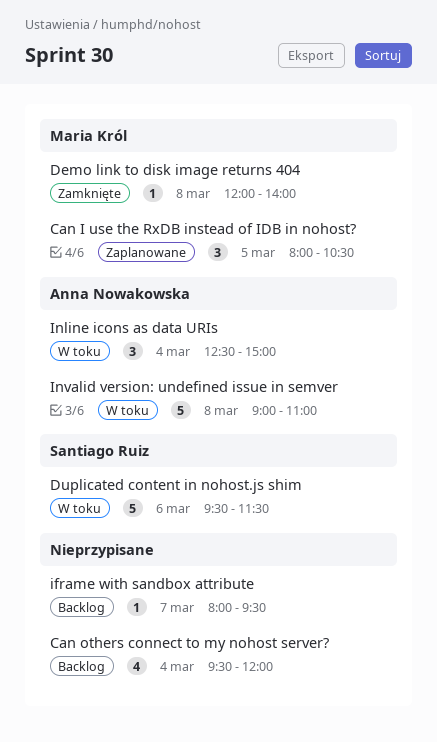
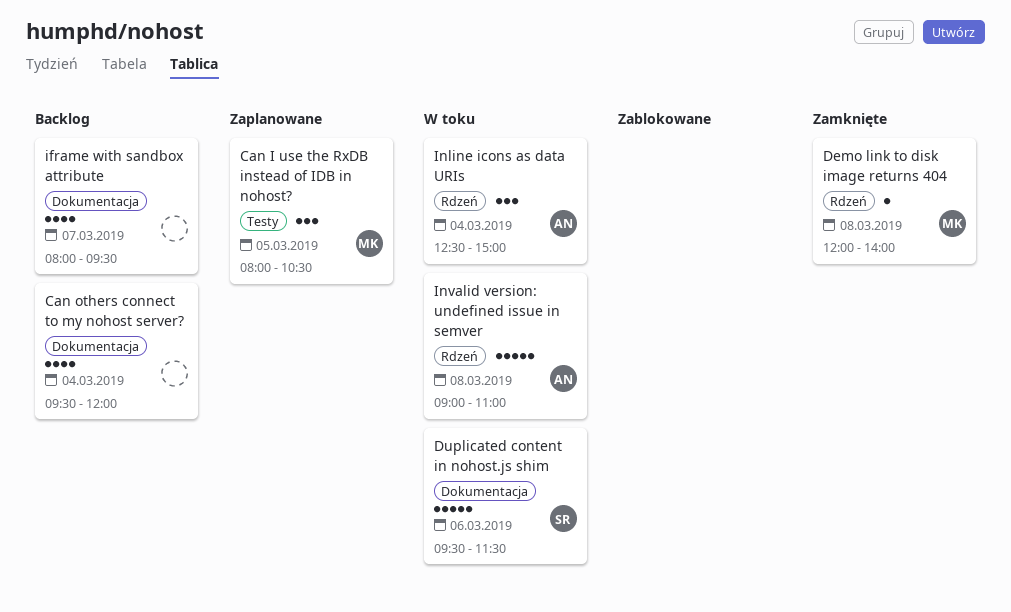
iframe with sandbox attribute, estimate: 1 -> 4

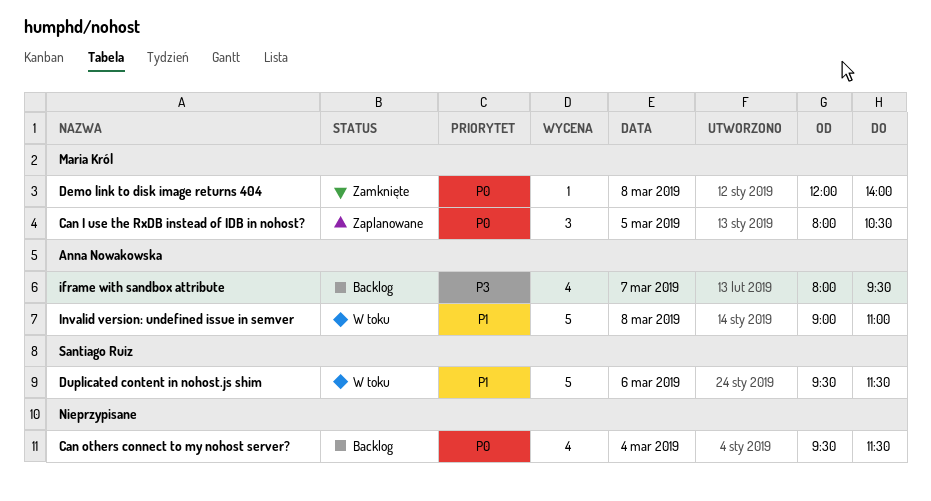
Can others connect to my nohost server?, ends: 12:00 -> 11:30
iframe with sandbox attribute, owner: none -> Anna Nowakowska
Inline icons as data URIs: present -> none

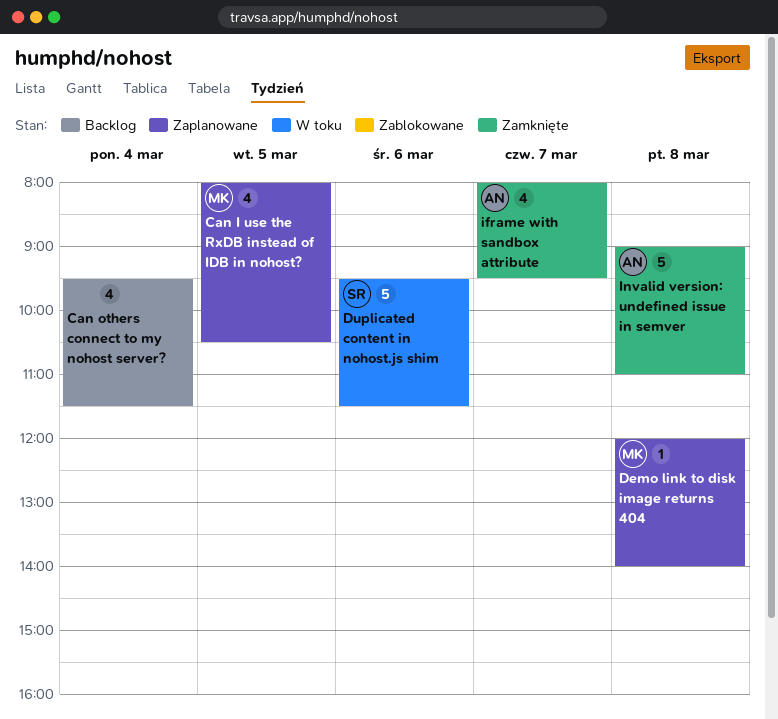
Can I use the RxDB instead of IDB in nohost?, estimate: 3 -> 4
Demo link to disk image returns 404, status: Zamknięte -> Zaplanowane
iframe with sandbox attribute, status: Backlog -> Zamknięte
Invalid version: undefined issue in semver, status: W toku -> Zamknięte

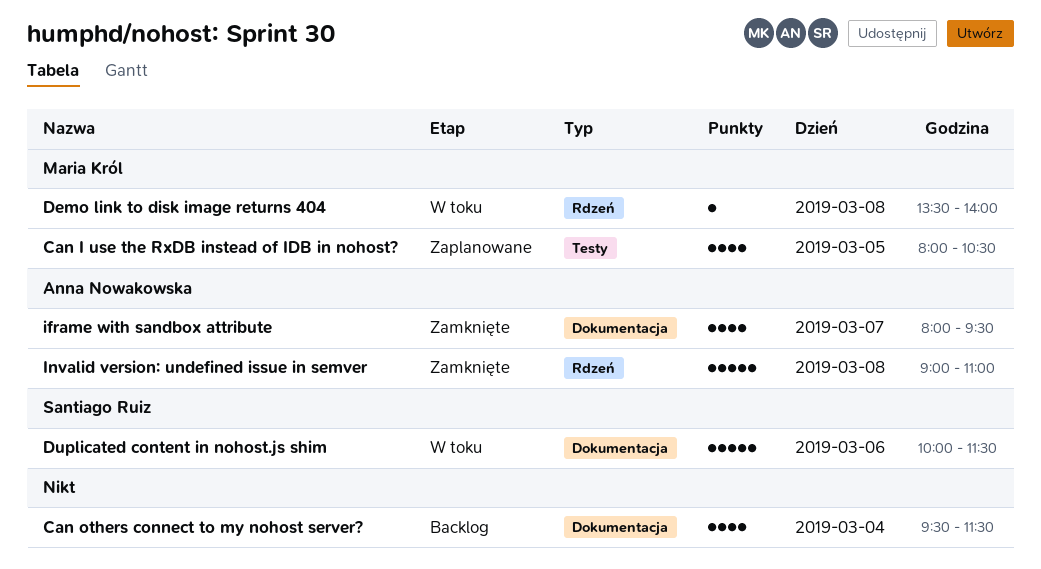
Demo link to disk image returns 404, status: Zaplanowane -> W toku
Demo link to disk image returns 404, begins: 12:00 -> 13:30
Duplicated content in nohost.js shim, begins: 09:30 -> 10:00

